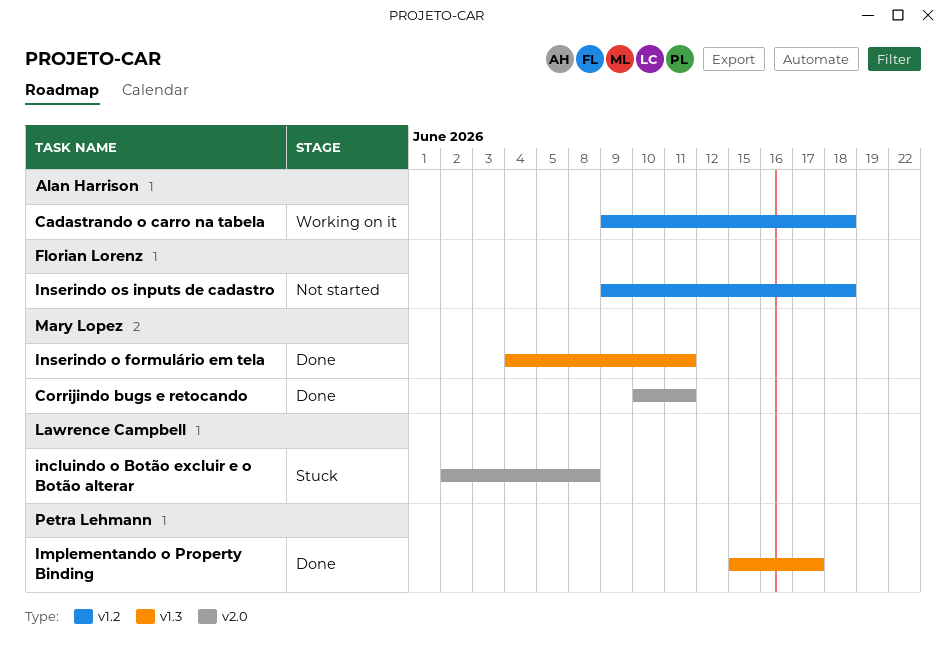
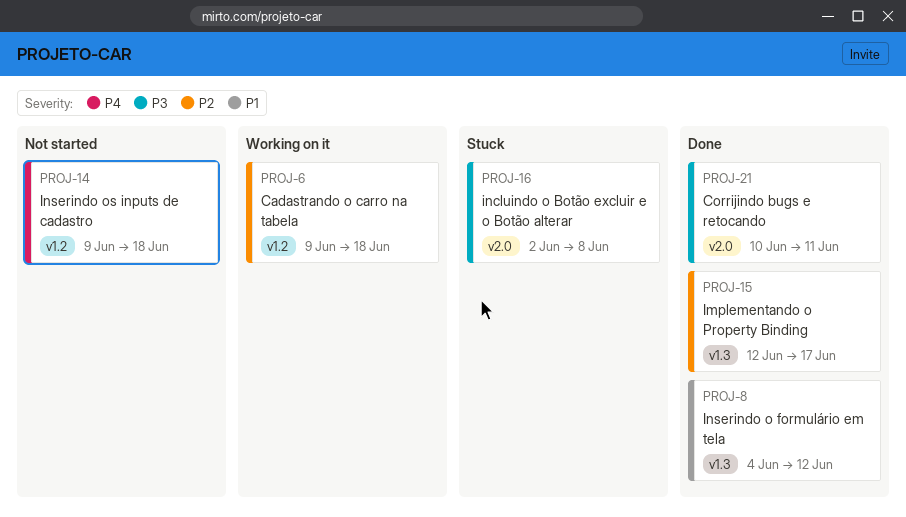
Implementando o Property Binding, start: Jun 15 -> Jun 12
Inserindo o formulário em tela, due: Jun 11 -> Jun 12

